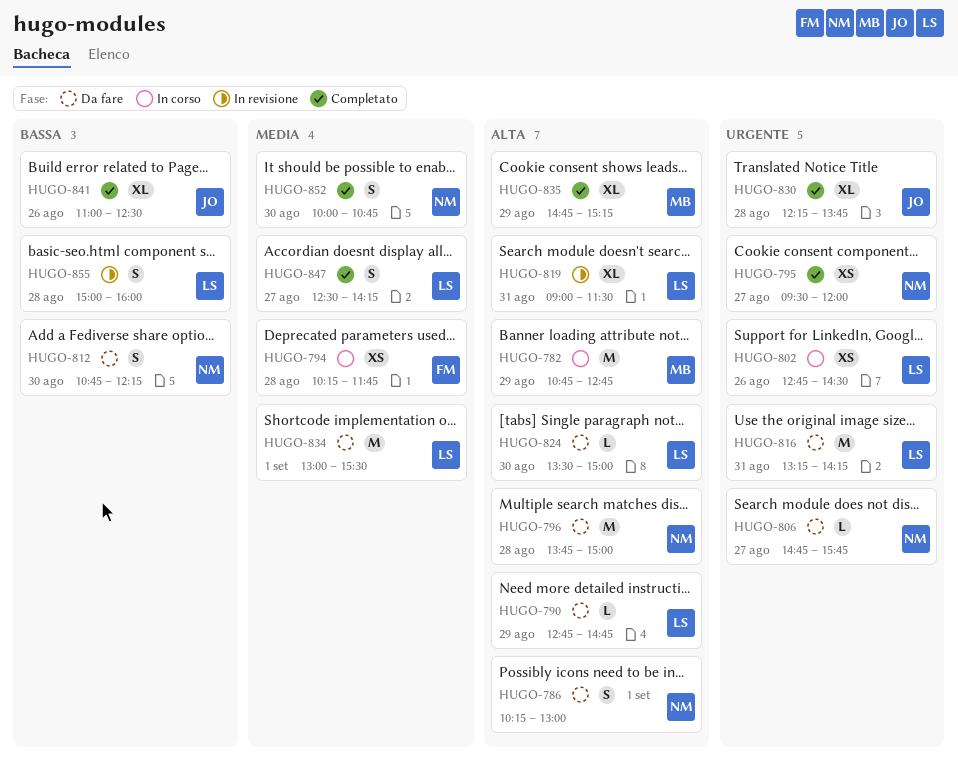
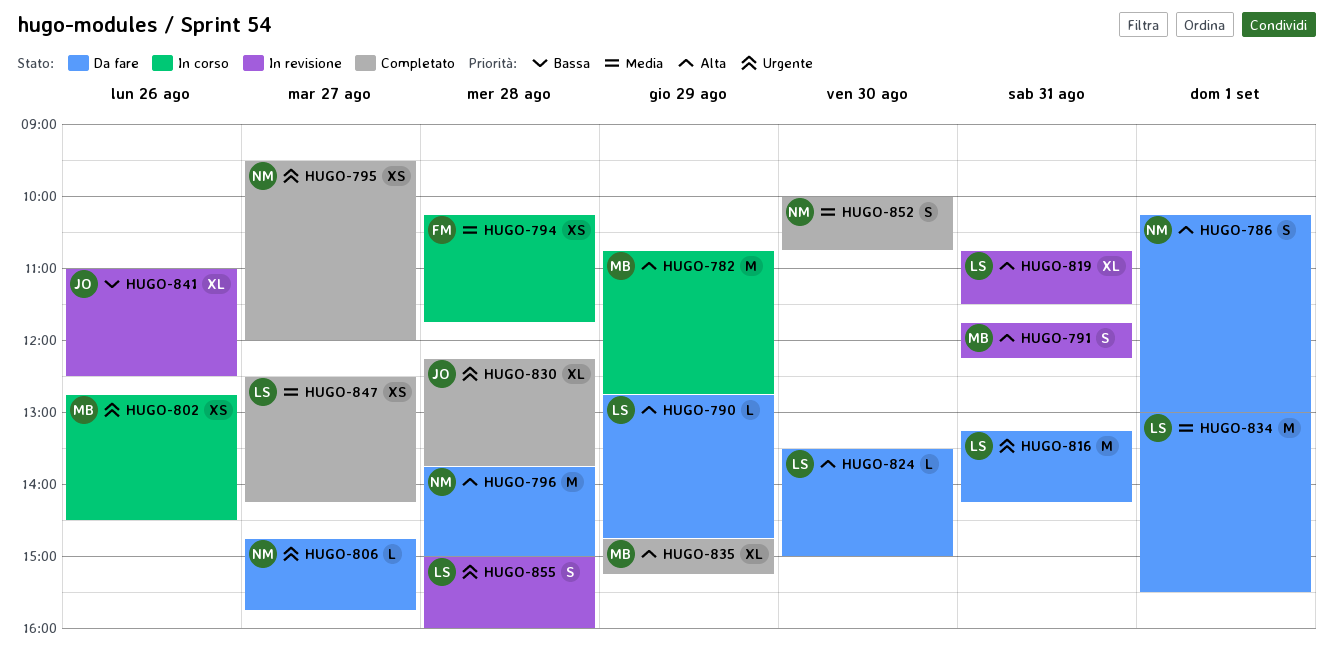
HUGO-791: none -> present
HUGO-802, owner: LS -> MB
HUGO-812: present -> none
HUGO-819, begins: 09:00 -> 10:45
HUGO-841, status: Completato -> In revisione
HUGO-847, estimate: S -> XS
HUGO-855, priority: Bassa -> Urgente

